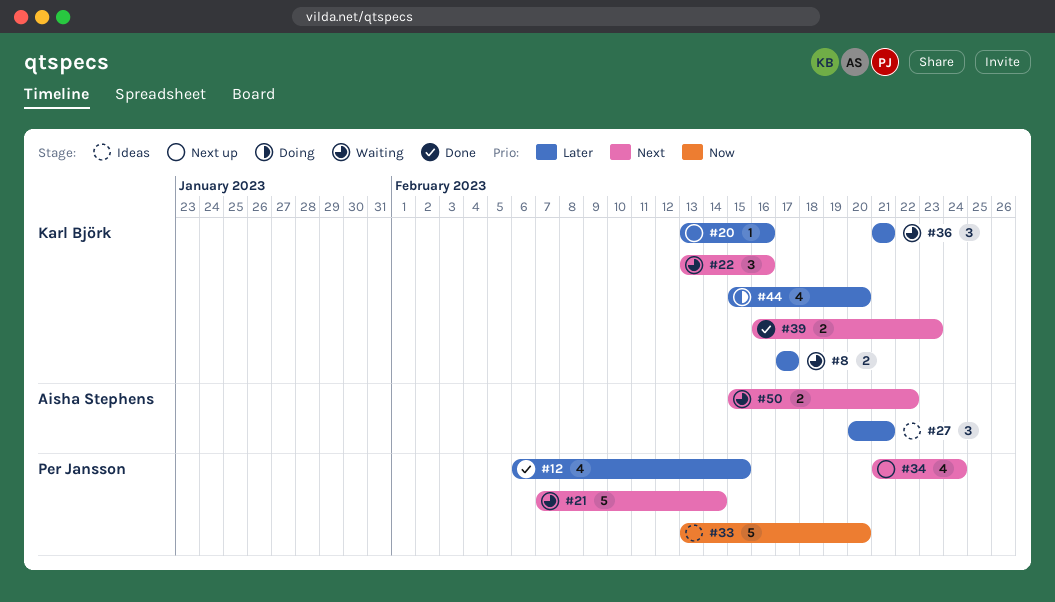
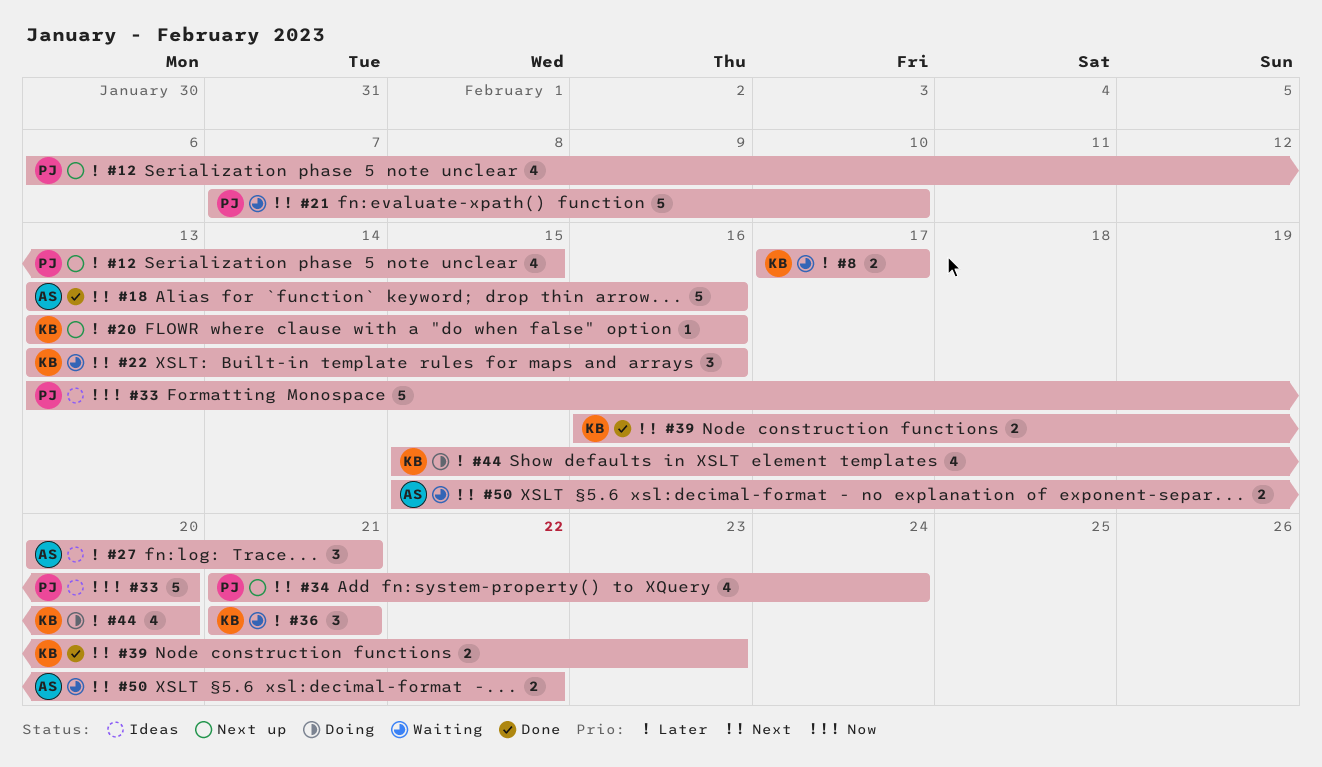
#12, status: Done -> Next up
#18: none -> present
#21, due: Feb 14 -> Feb 10

